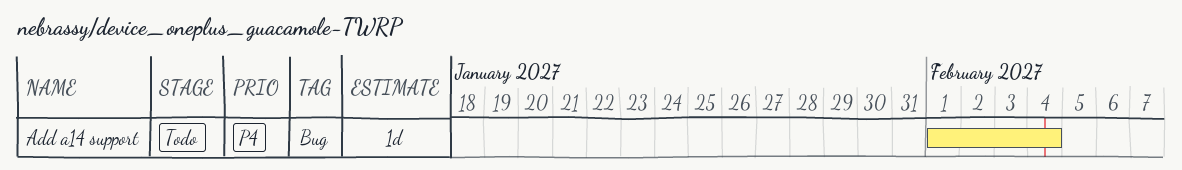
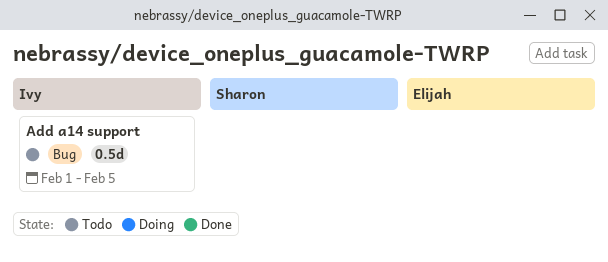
Add a14 support, estimate: 1d -> 0.5d
Add a14 support, due: Feb 4 -> Feb 5

